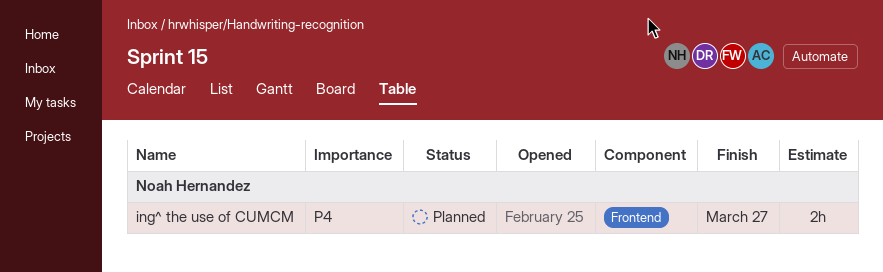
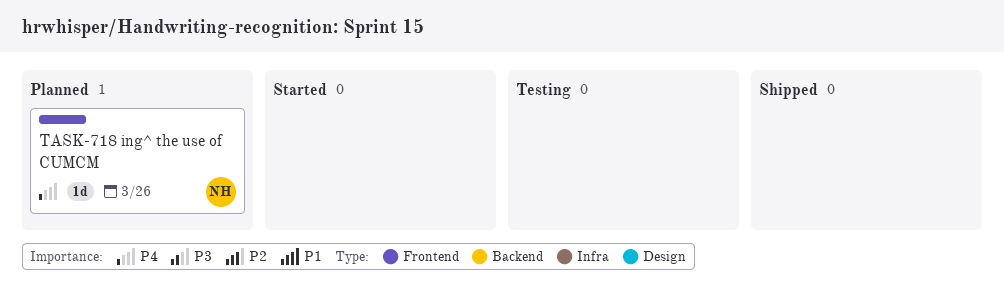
ing^ the use of CUMCM, estimate: 2h -> 1d
ing^ the use of CUMCM, due: Mar 27 -> Mar 26

